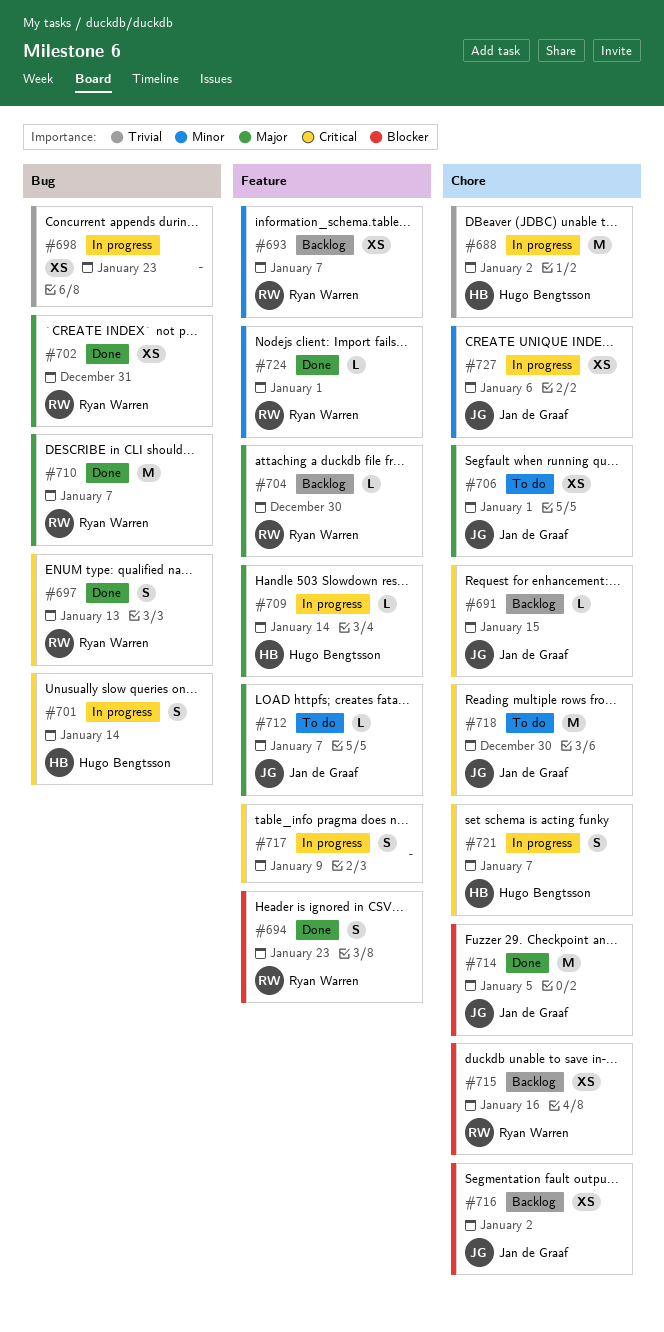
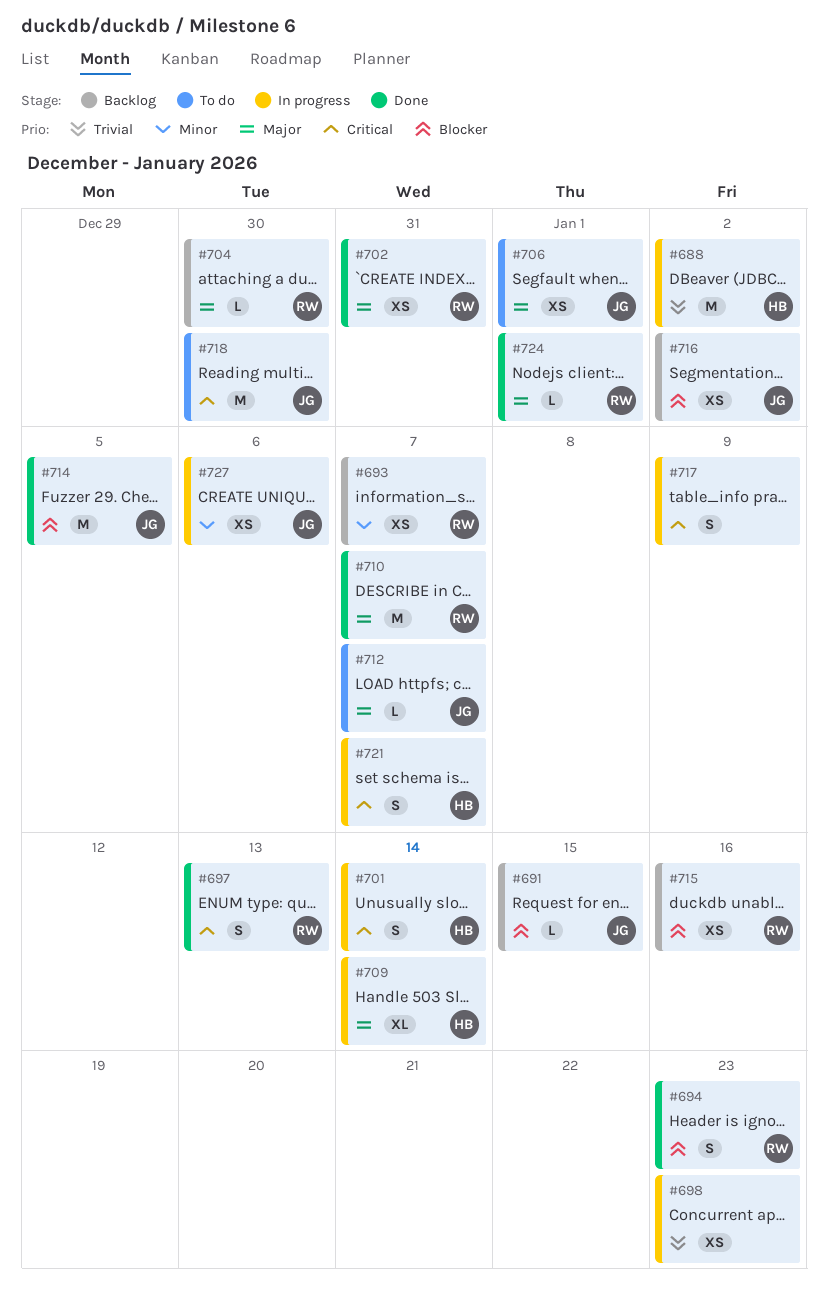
#691, priority: Critical -> Blocker
#709, estimate: L -> XL
#724, priority: Minor -> Major

